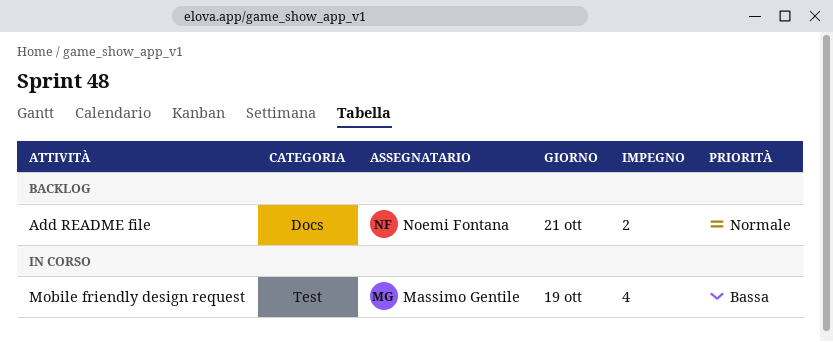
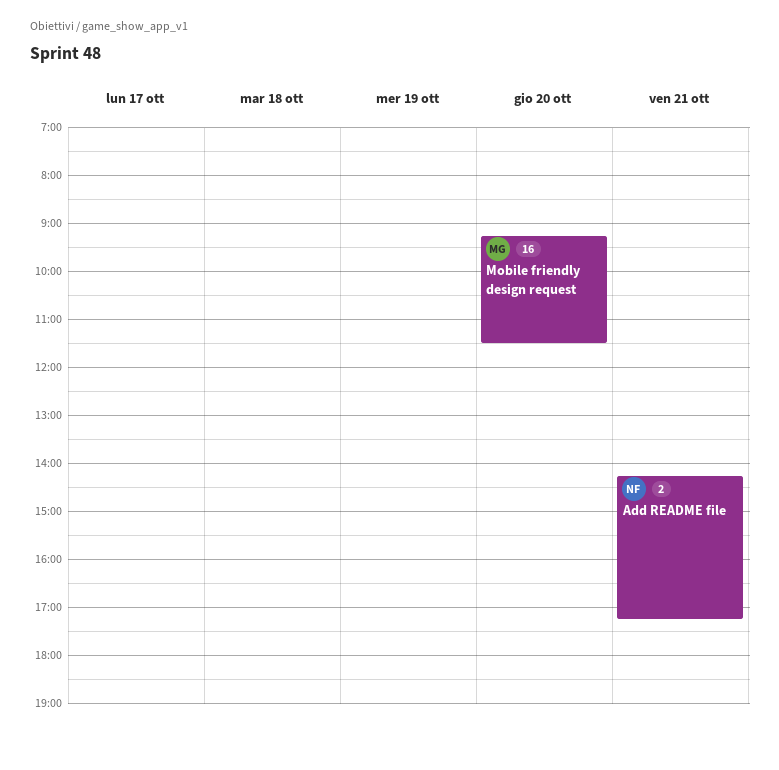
Mobile friendly design request, estimate: 4 -> 16
Mobile friendly design request, day: Oct 19 -> Oct 20

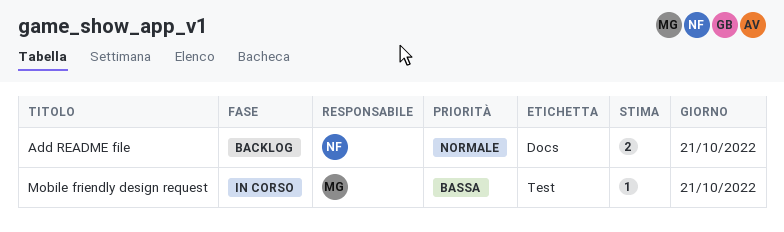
Mobile friendly design request, estimate: 16 -> 1
Mobile friendly design request, day: Oct 20 -> Oct 21

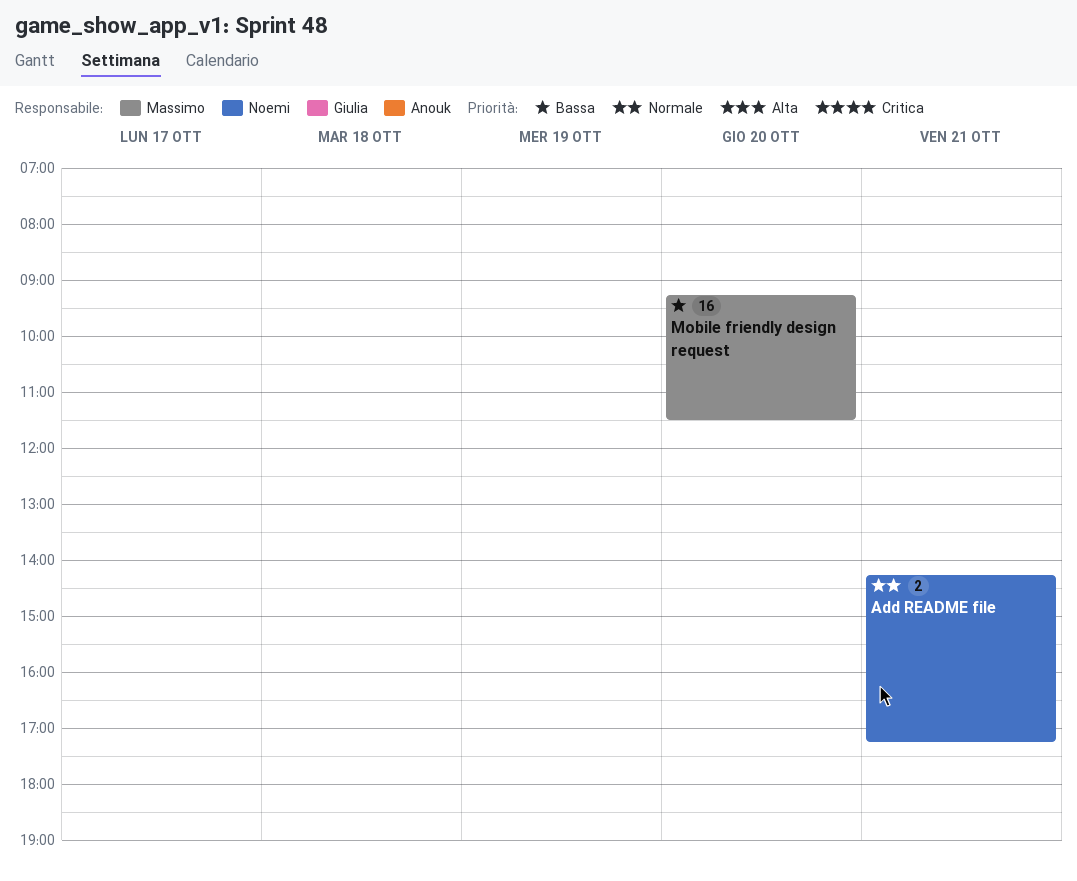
Mobile friendly design request, estimate: 1 -> 16
Mobile friendly design request, day: Oct 21 -> Oct 20

